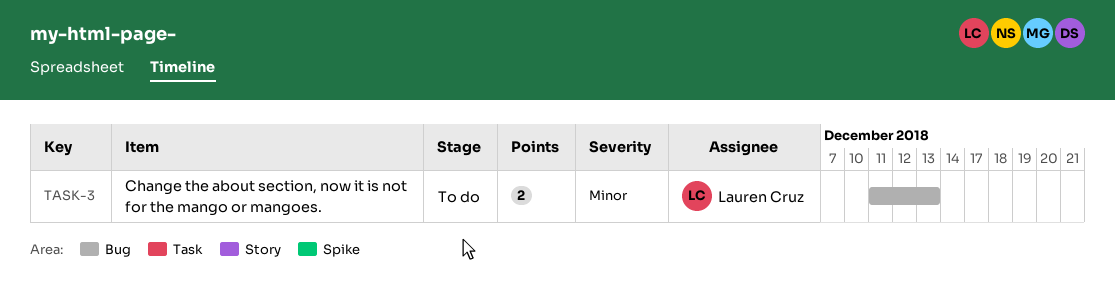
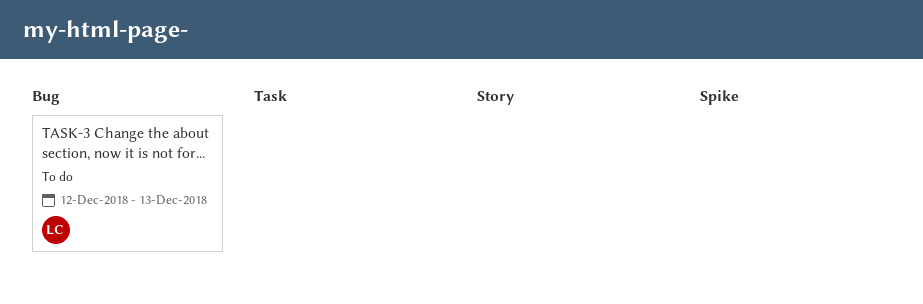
TASK-3, start: Dec 11 -> Dec 12

